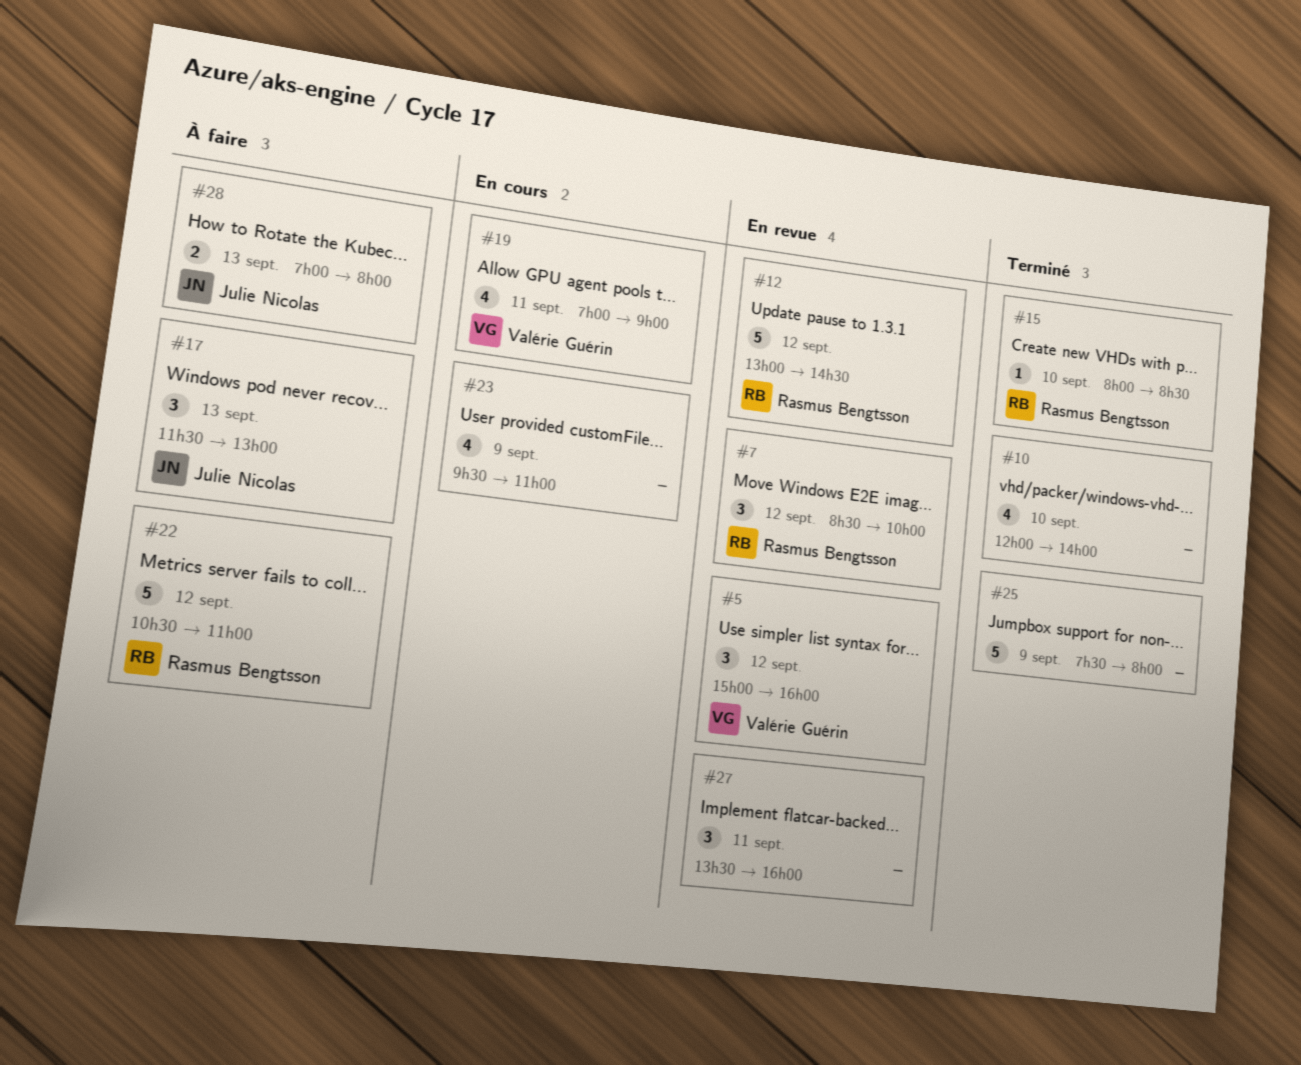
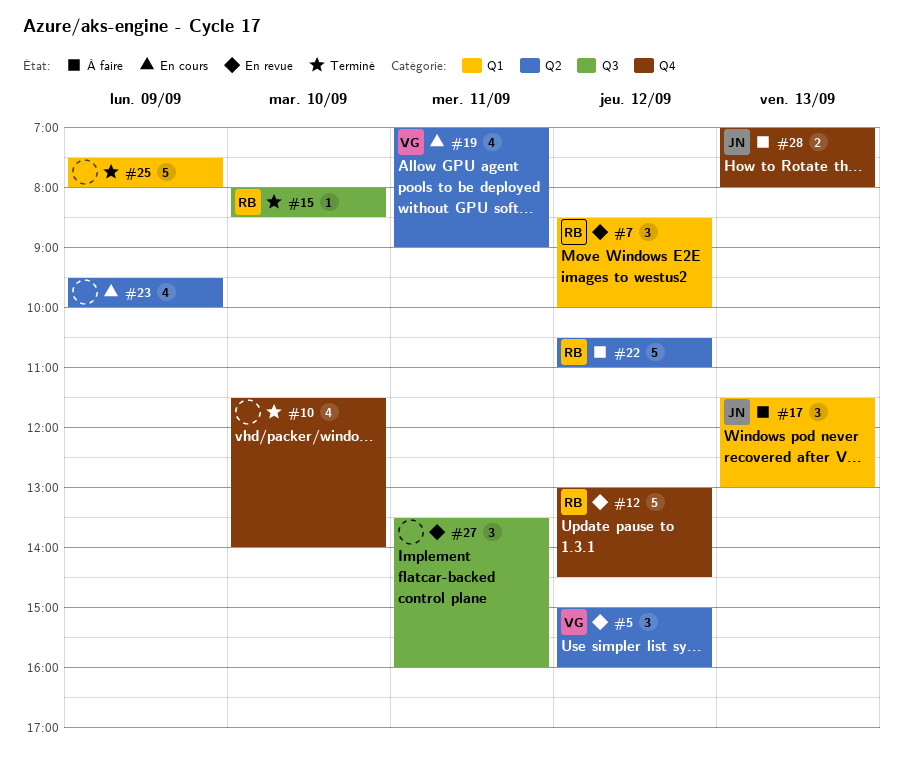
#10, begins: 12:00 -> 11:30
#23, ends: 11:00 -> 10:00

